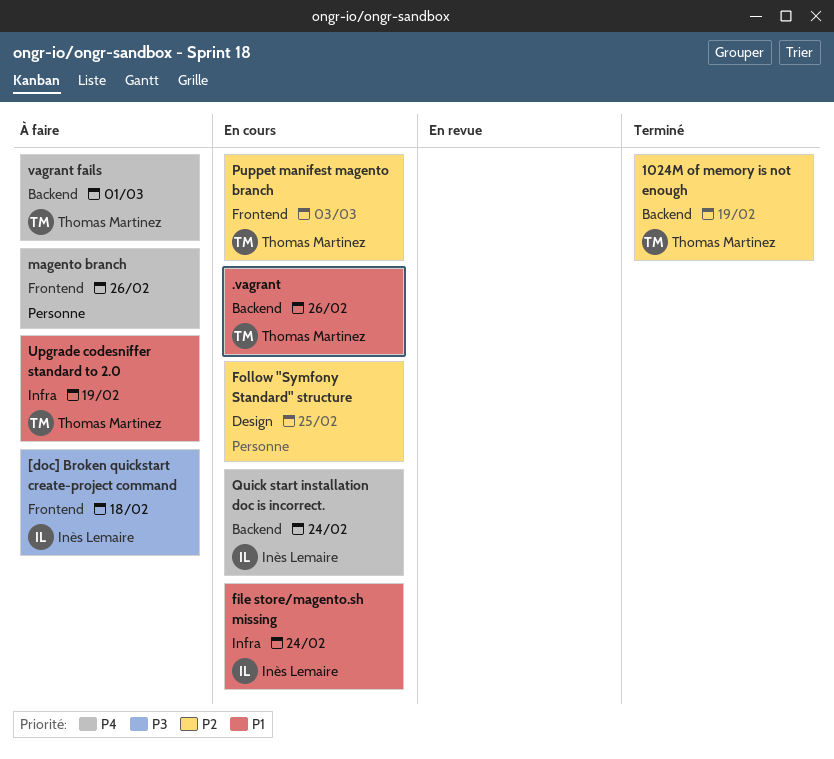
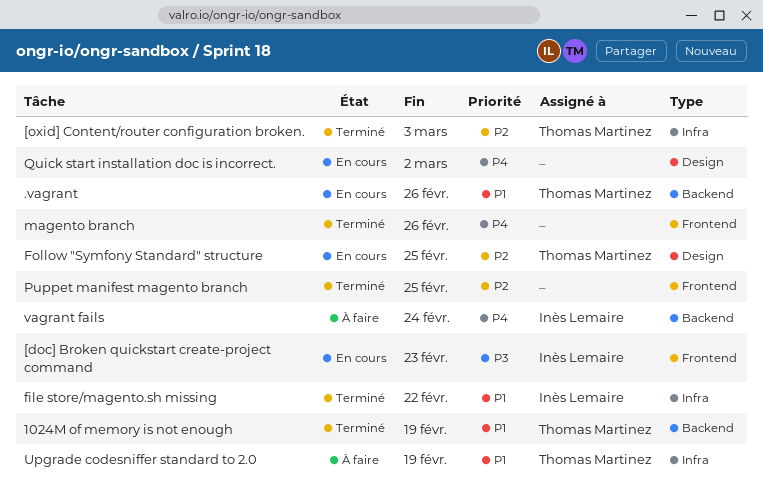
1024M of memory is not enough, priority: P2 -> P1
[doc] Broken quickstart create-project command, status: À faire -> En cours
[doc] Broken quickstart create-project command, due: Feb 18 -> Feb 23
[oxid] Content/router configuration broken.: none -> present
file store/magento.sh missing, status: En cours -> Terminé
file store/magento.sh missing, due: Feb 24 -> Feb 22
Follow "Symfony Standard" structure, owner: none -> Thomas Martinez
magento branch, status: À faire -> Terminé
Puppet manifest magento branch, status: En cours -> Terminé
Puppet manifest magento branch, owner: Thomas Martinez -> none
Puppet manifest magento branch, due: Mar 3 -> Feb 25
Quick start installation doc is incorrect., owner: Inès Lemaire -> none
Quick start installation doc is incorrect., label: Backend -> Design
Quick start installation doc is incorrect., due: Feb 24 -> Mar 2
vagrant fails, owner: Thomas Martinez -> Inès Lemaire
vagrant fails, due: Mar 1 -> Feb 24

